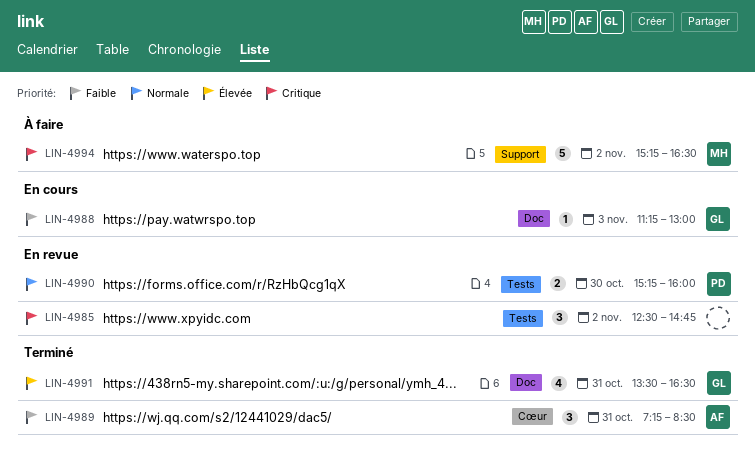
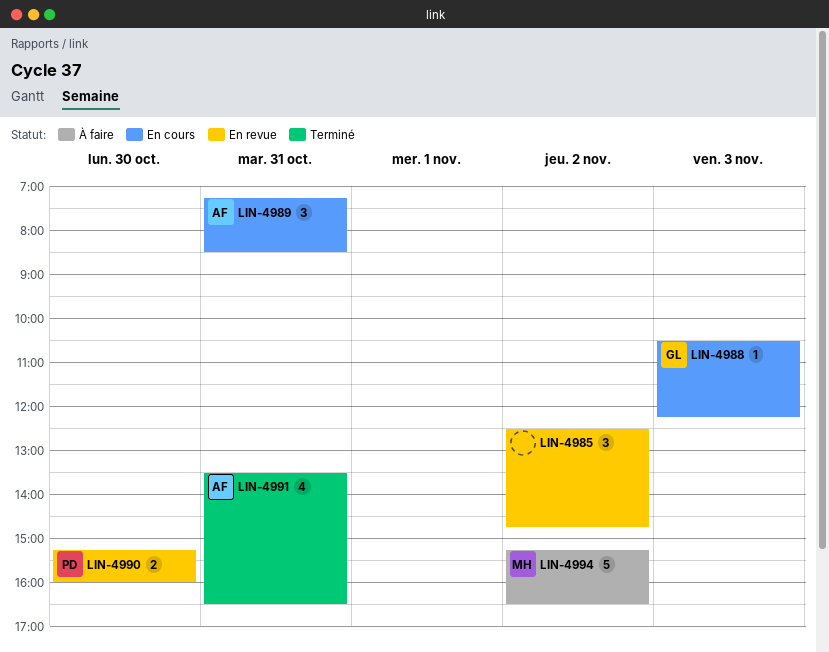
LIN-4988, begins: 11:15 -> 10:30
LIN-4988, ends: 13:00 -> 12:15
LIN-4989, status: Terminé -> En cours
LIN-4991, owner: GL -> AF

